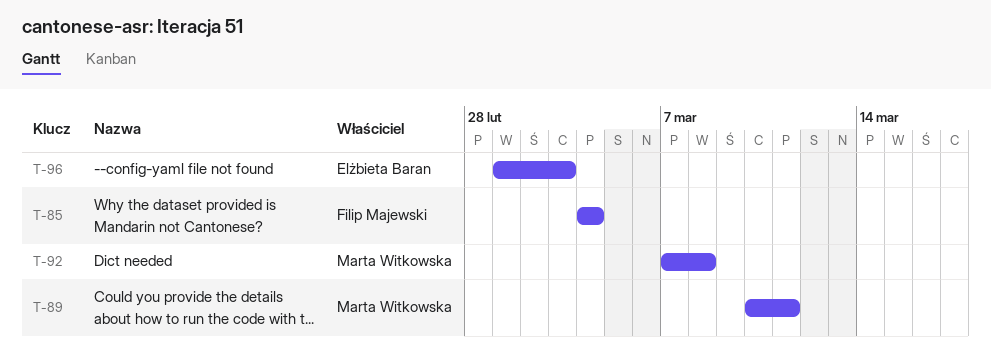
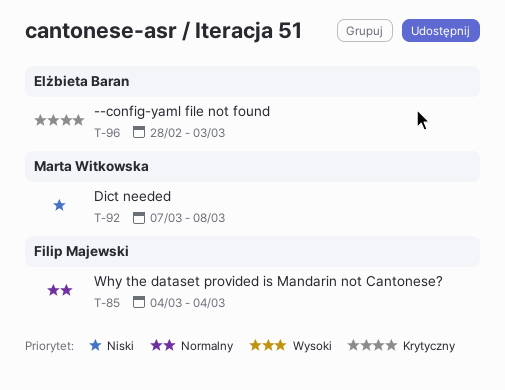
T-89: present -> none
T-96, start: Mar 1 -> Feb 28

